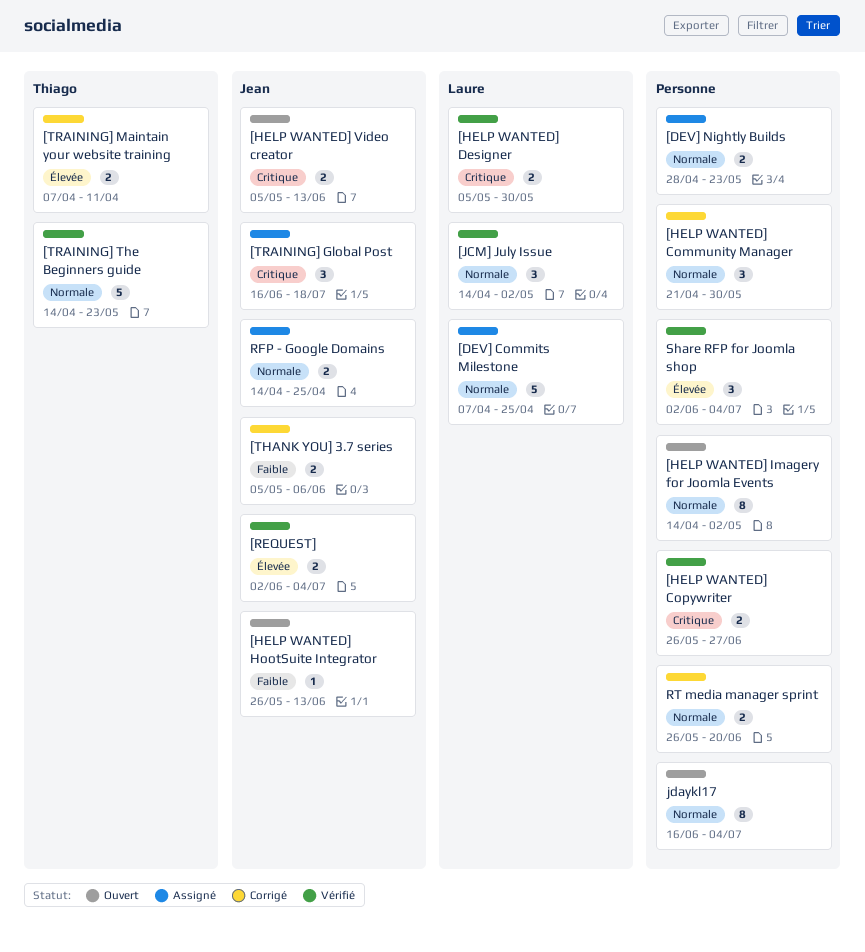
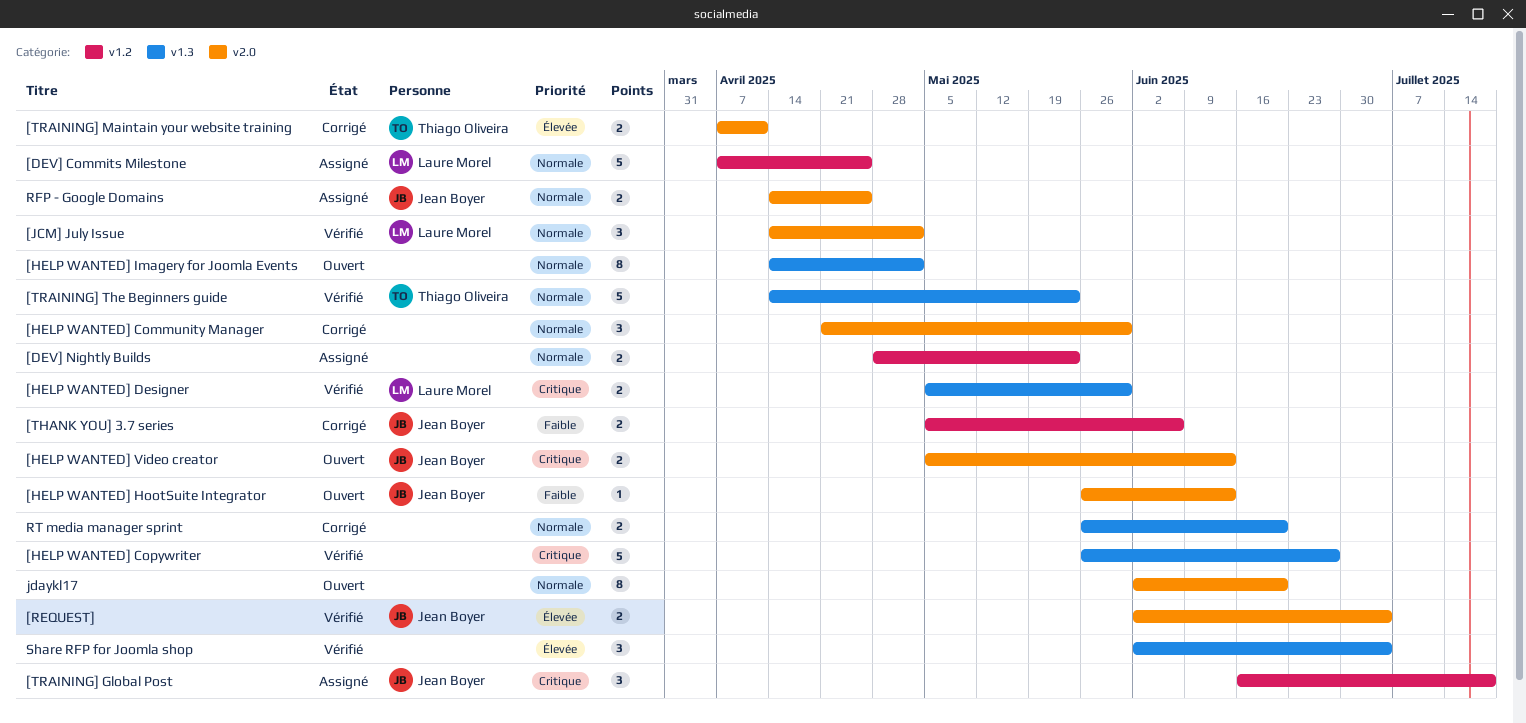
[HELP WANTED] Copywriter, estimate: 2 -> 5
jdaykl17, start: Jun 16 -> Jun 2
jdaykl17, due: Jul 4 -> Jun 20

